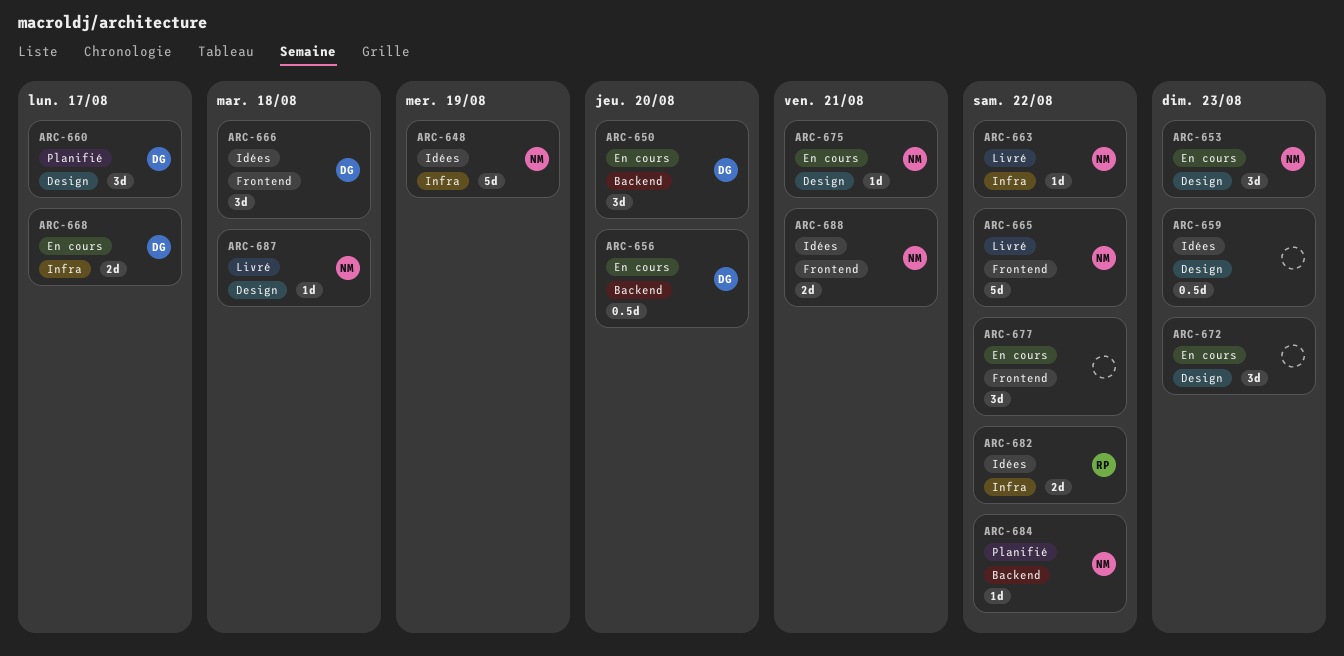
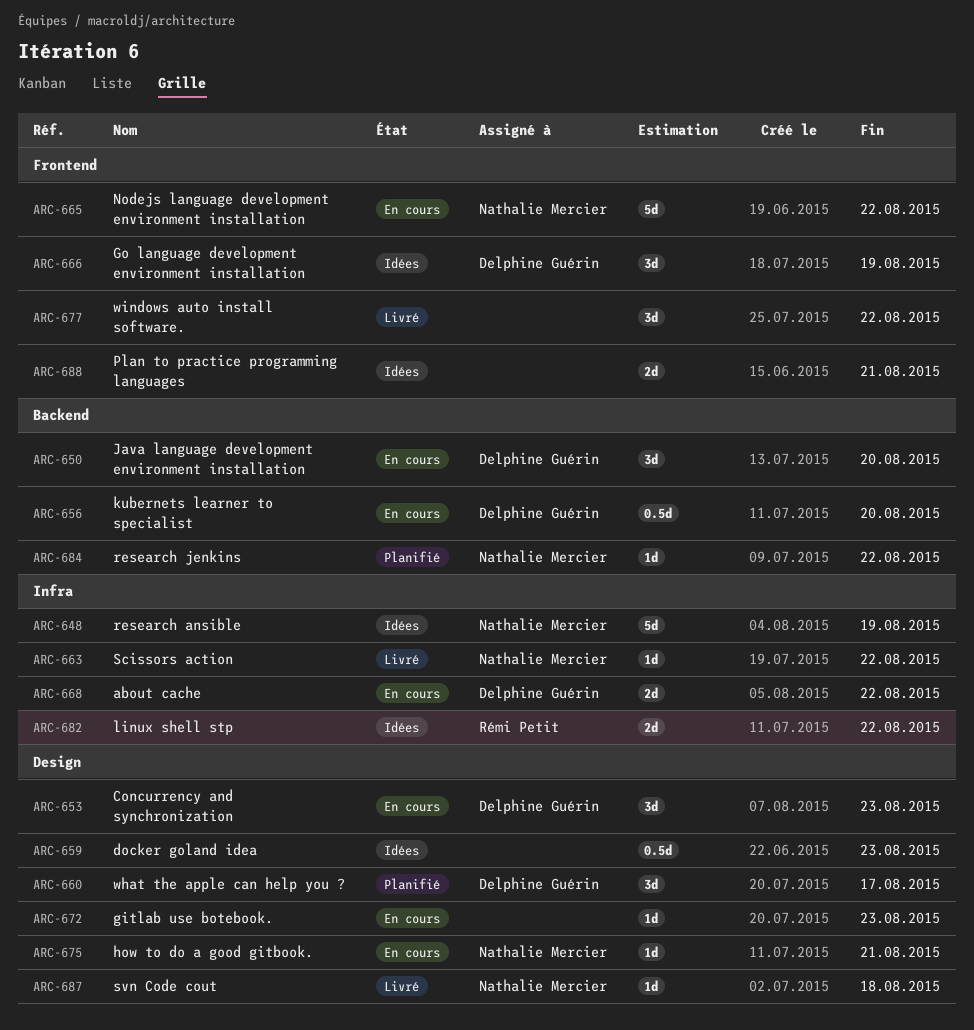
ARC-653, owner: Nathalie Mercier -> Delphine Guérin
ARC-665, status: Livré -> En cours
ARC-666, due: Aug 18 -> Aug 19
ARC-668, due: Aug 17 -> Aug 22
ARC-672, estimate: 3d -> 1d
ARC-677, status: En cours -> Livré
ARC-688, owner: Nathalie Mercier -> none

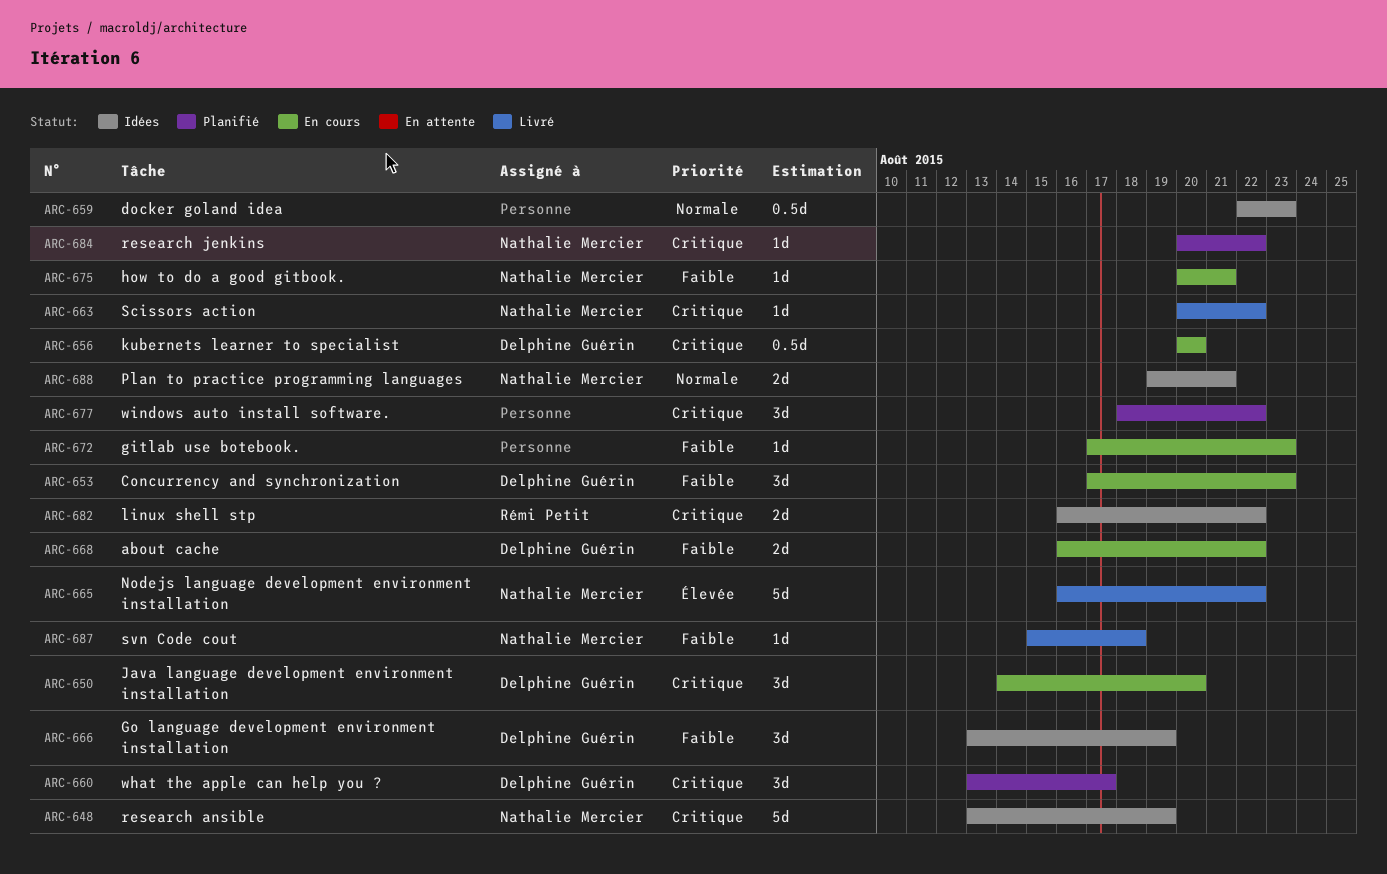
ARC-665, status: En cours -> Livré
ARC-677, status: Livré -> Planifié
ARC-688, owner: none -> Nathalie Mercier

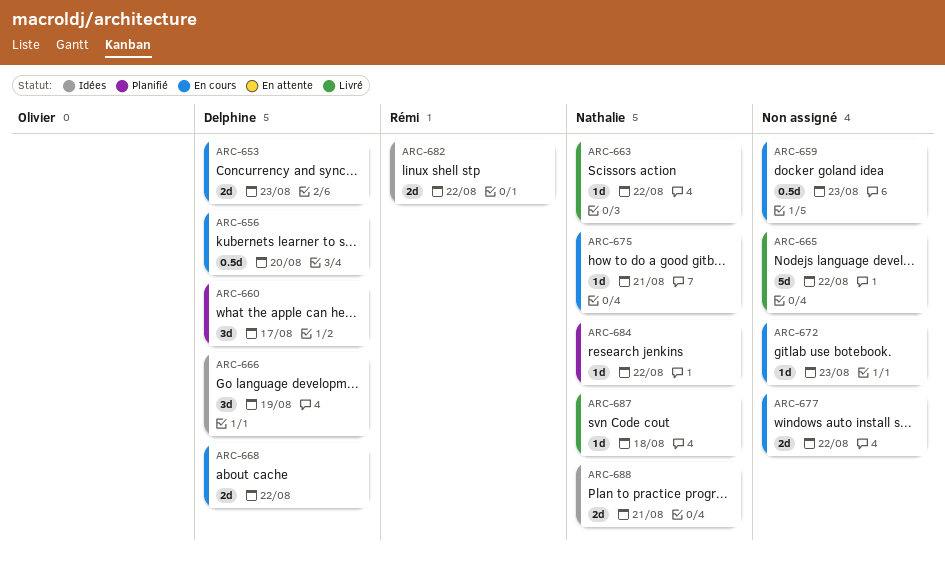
ARC-648: present -> none
ARC-650: present -> none
ARC-653, estimate: 3d -> 2d
ARC-659, status: Idées -> En cours
ARC-665, owner: Nathalie Mercier -> none
ARC-677, status: Planifié -> En cours
ARC-677, estimate: 3d -> 2d

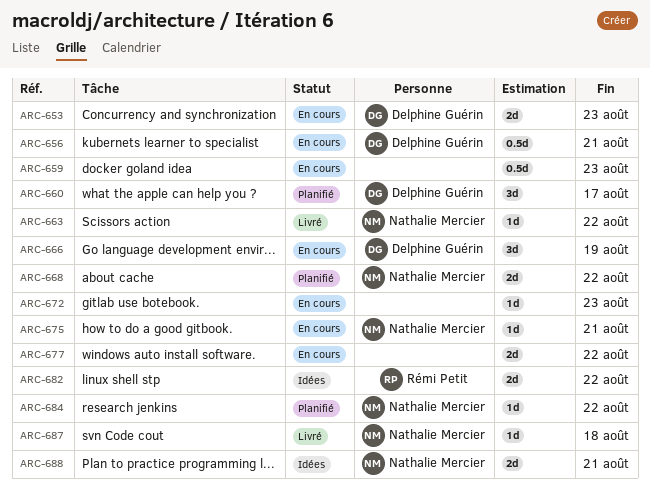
ARC-656, due: Aug 20 -> Aug 21
ARC-665: present -> none
ARC-666, status: Idées -> En cours
ARC-668, status: En cours -> Planifié
ARC-668, owner: Delphine Guérin -> Nathalie Mercier

